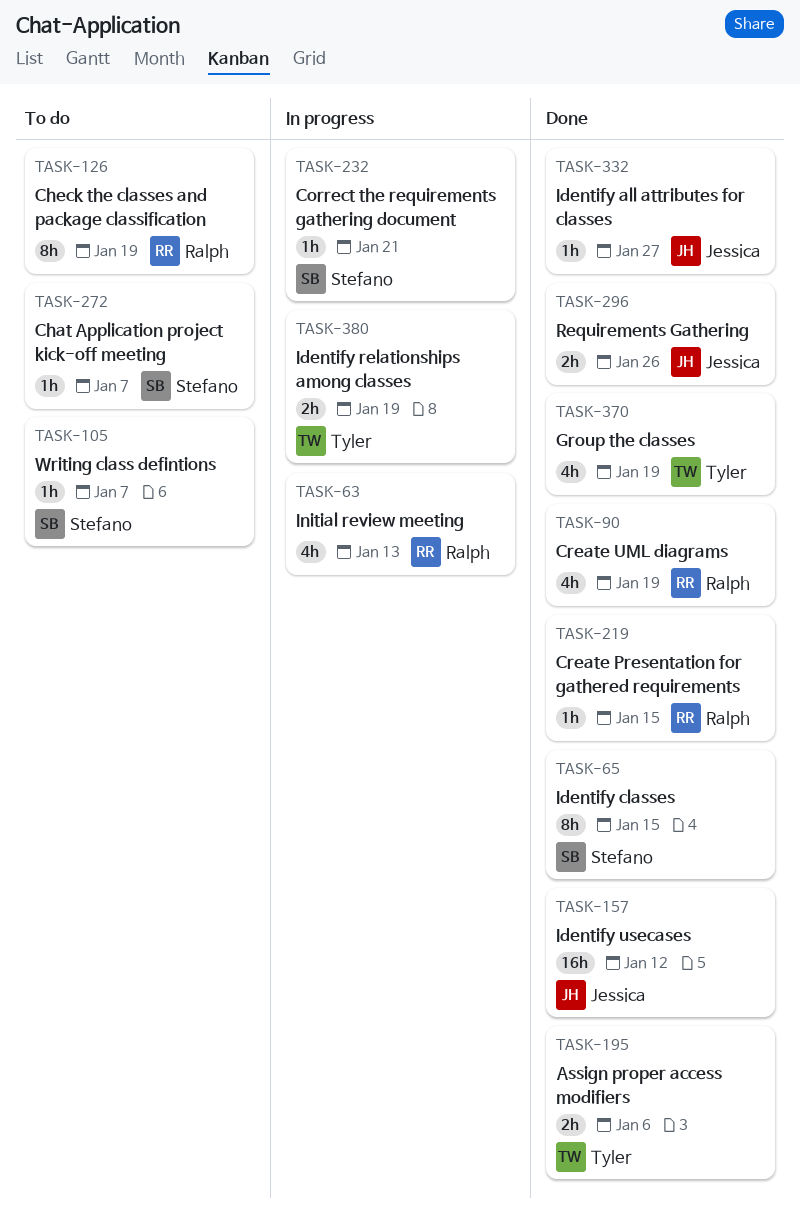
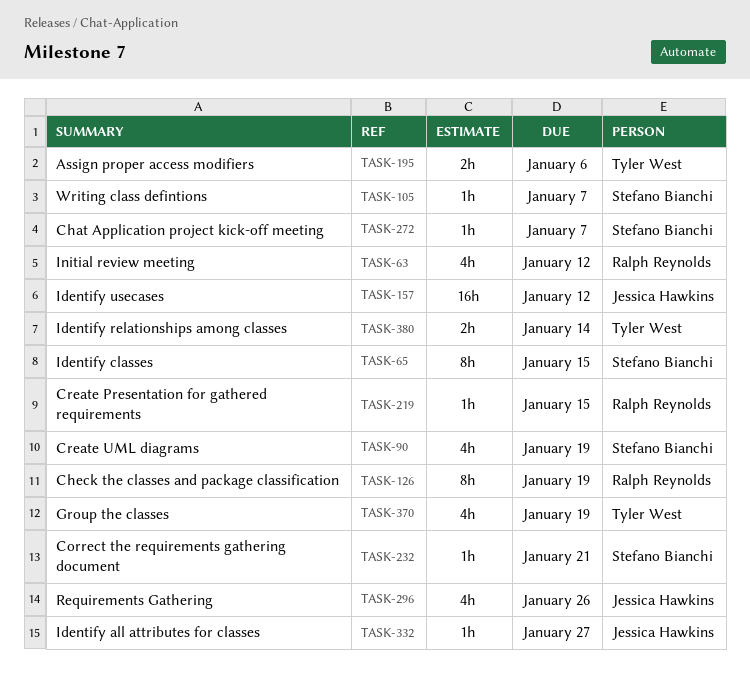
TASK-63, due: Jan 13 -> Jan 12
TASK-90, owner: Ralph Reynolds -> Stefano Bianchi
TASK-296, estimate: 2h -> 4h
TASK-380, due: Jan 19 -> Jan 14

